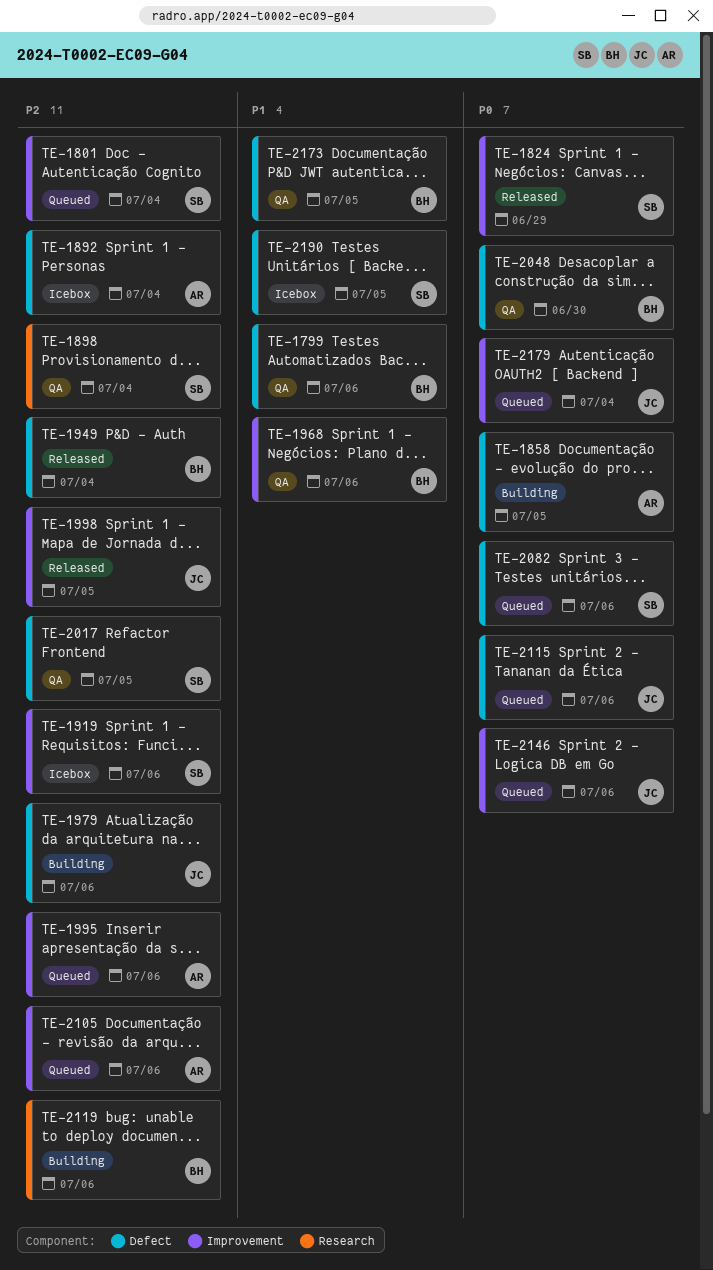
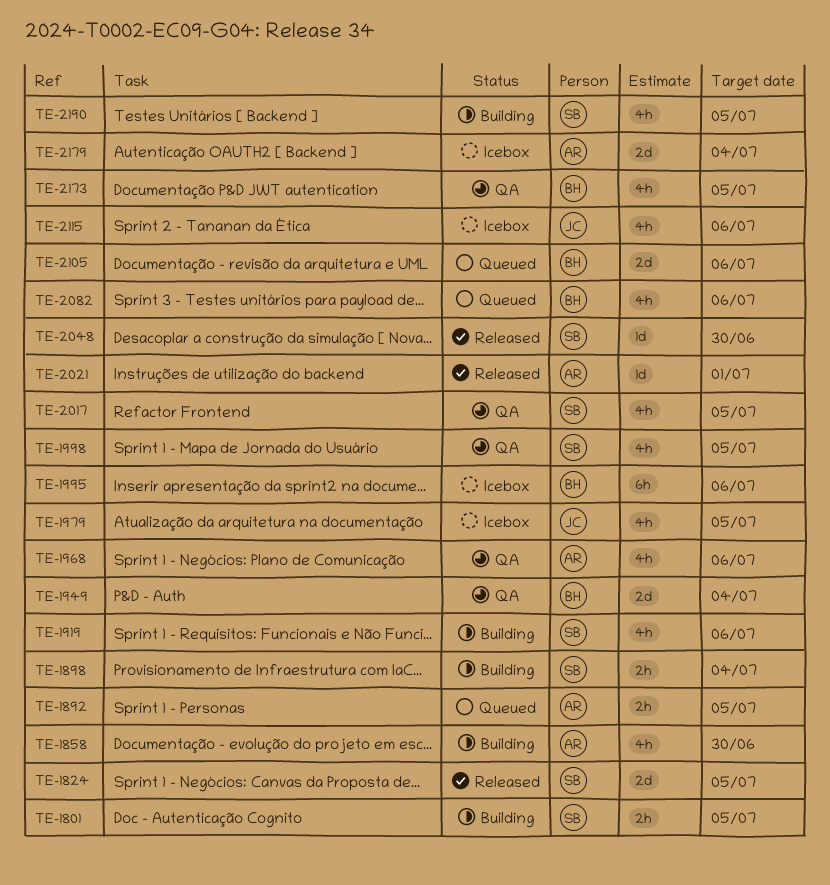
TE-1799: present -> none
TE-1801, status: Queued -> Building
TE-1801, due: Jul 4 -> Jul 5
TE-1824, due: Jun 29 -> Jul 5
TE-1858, due: Jul 5 -> Jun 30
TE-1892, status: Icebox -> Queued
TE-1892, due: Jul 4 -> Jul 5
TE-1898, status: QA -> Building
TE-1919, status: Icebox -> Building
TE-1949, status: Released -> QA
TE-1968, owner: BH -> AR
TE-1979, status: Building -> Icebox
TE-1979, due: Jul 6 -> Jul 5
TE-1995, status: Queued -> Icebox
TE-1995, owner: AR -> BH
TE-1998, status: Released -> QA
TE-1998, owner: JC -> SB
TE-2021: none -> present
TE-2048, status: QA -> Released
TE-2048, owner: BH -> SB
TE-2082, owner: SB -> BH
TE-2105, owner: AR -> BH
TE-2115, status: Queued -> Icebox
TE-2119: present -> none
TE-2146: present -> none
TE-2179, status: Queued -> Icebox
TE-2179, owner: JC -> AR
TE-2190, status: Icebox -> Building

